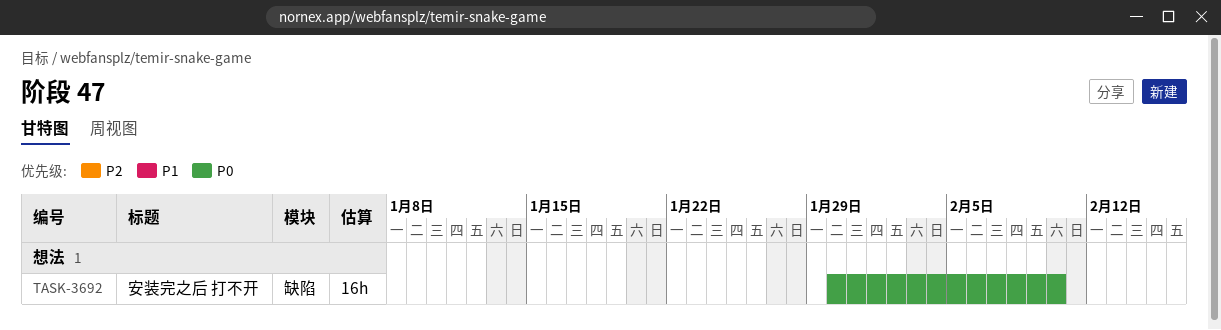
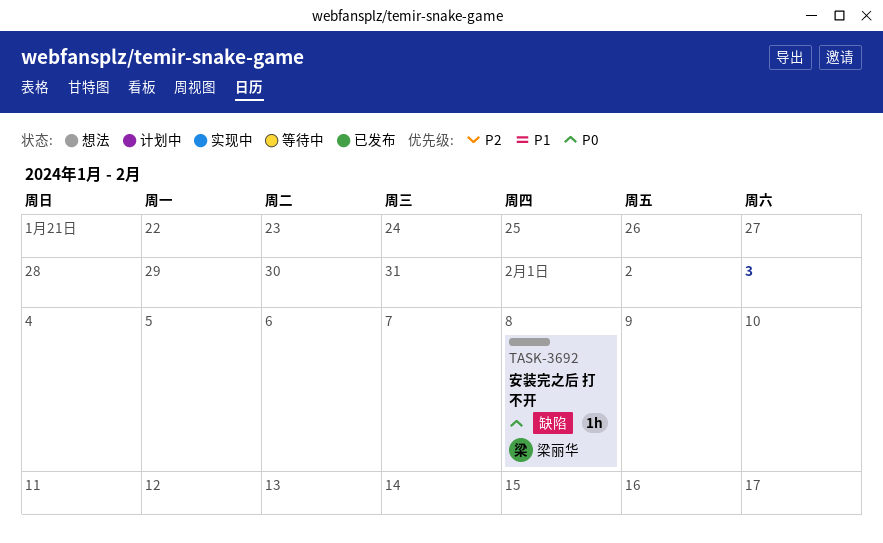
TASK-3692, estimate: 16h -> 1h
TASK-3692, due: Feb 10 -> Feb 8

